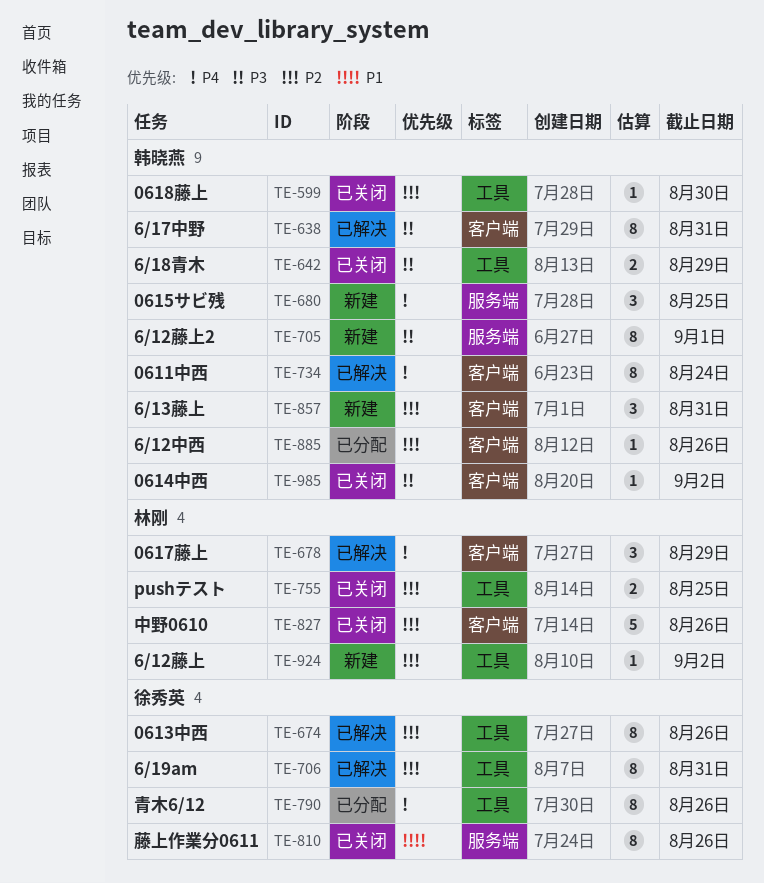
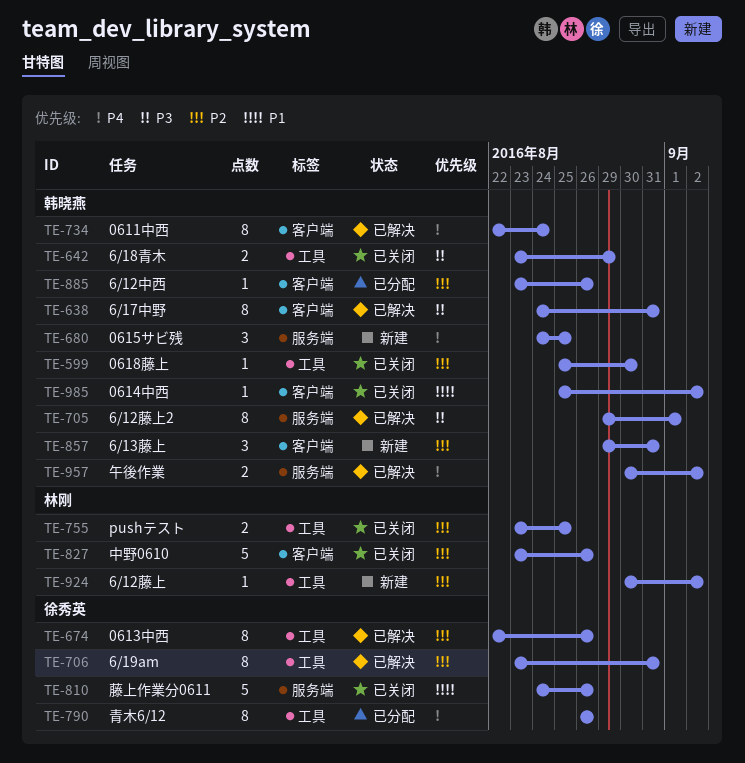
TE-678: present -> none
TE-705, status: 新建 -> 已解决
TE-810, estimate: 8 -> 5
TE-957: none -> present
TE-985, priority: P3 -> P1

